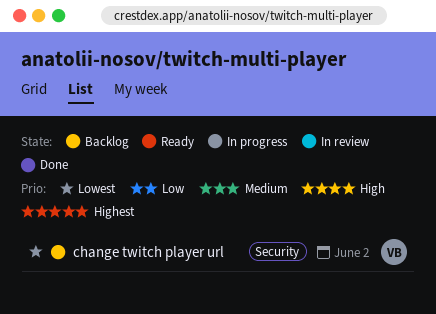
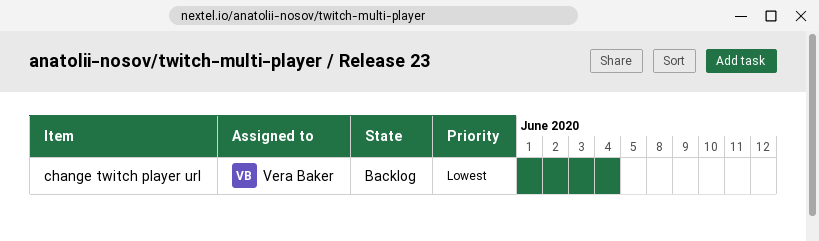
change twitch player url, due: Jun 2 -> Jun 4

